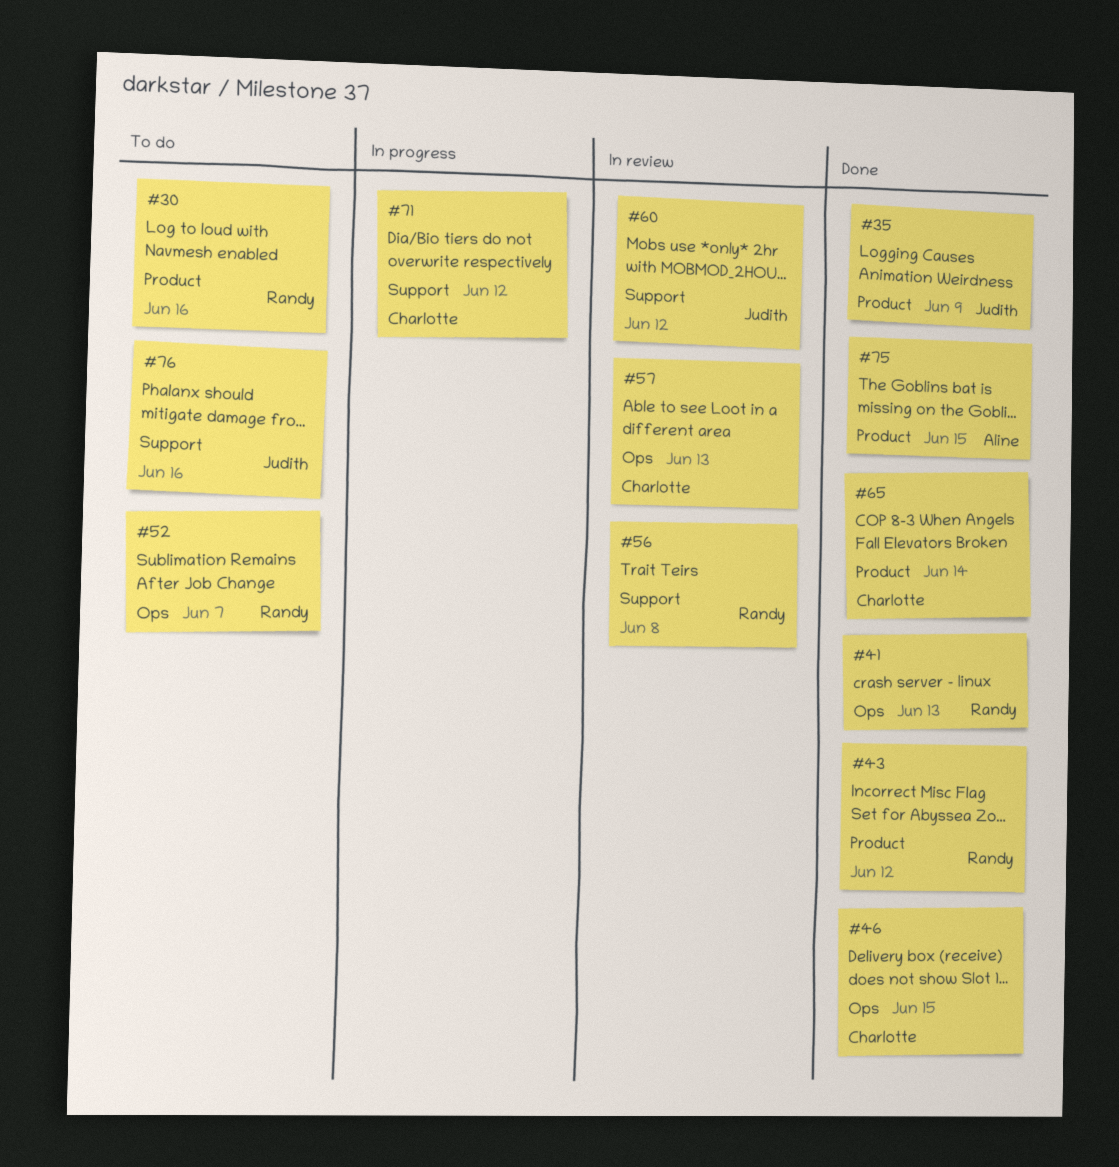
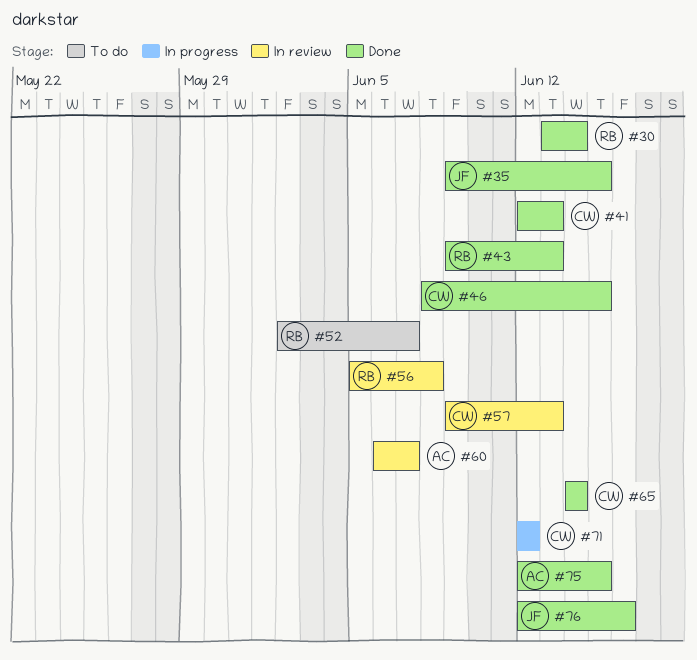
#30, status: To do -> Done
#30, due: Jun 16 -> Jun 14
#35, due: Jun 9 -> Jun 15
#41, owner: Randy -> Charlotte
#43, due: Jun 12 -> Jun 13
#60, owner: Judith -> Aline
#60, due: Jun 12 -> Jun 7
#76, status: To do -> Done

